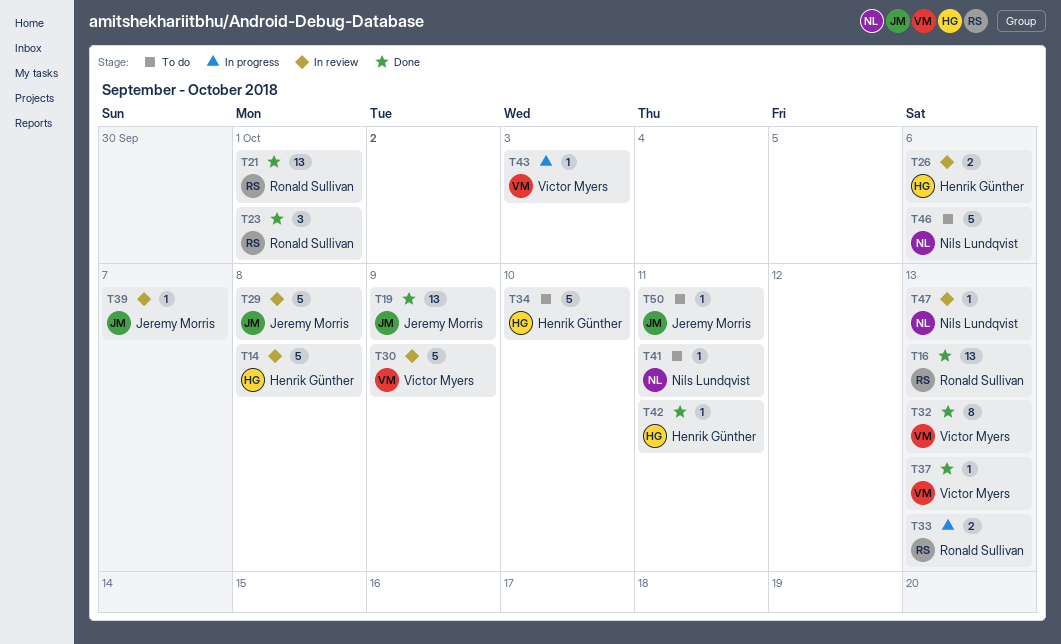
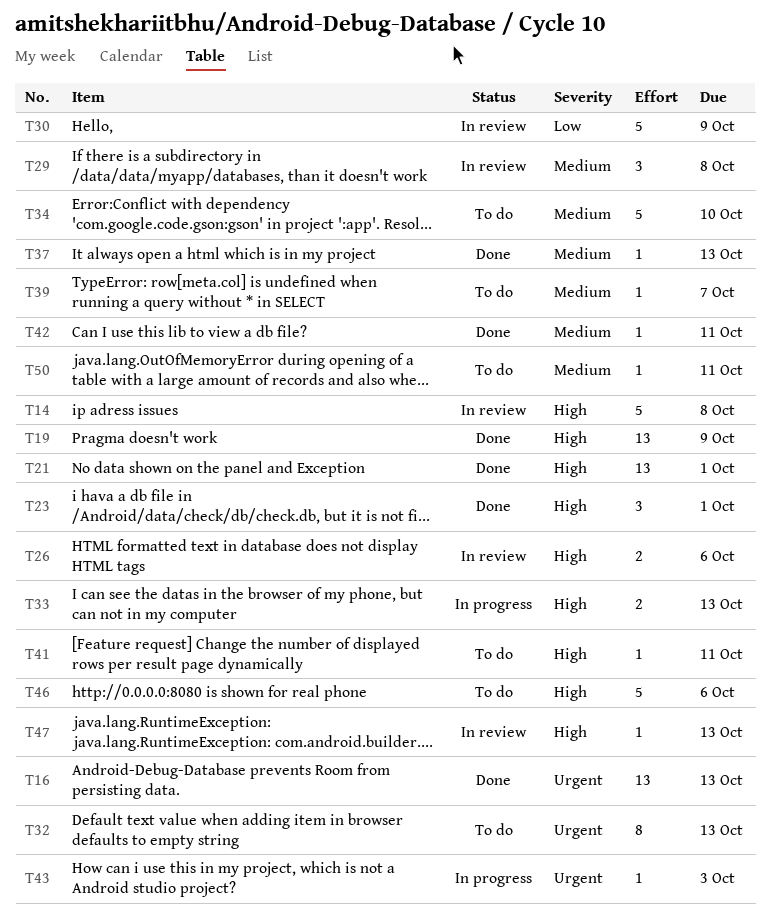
T29, estimate: 5 -> 3
T32, status: Done -> To do
T39, status: In review -> To do

